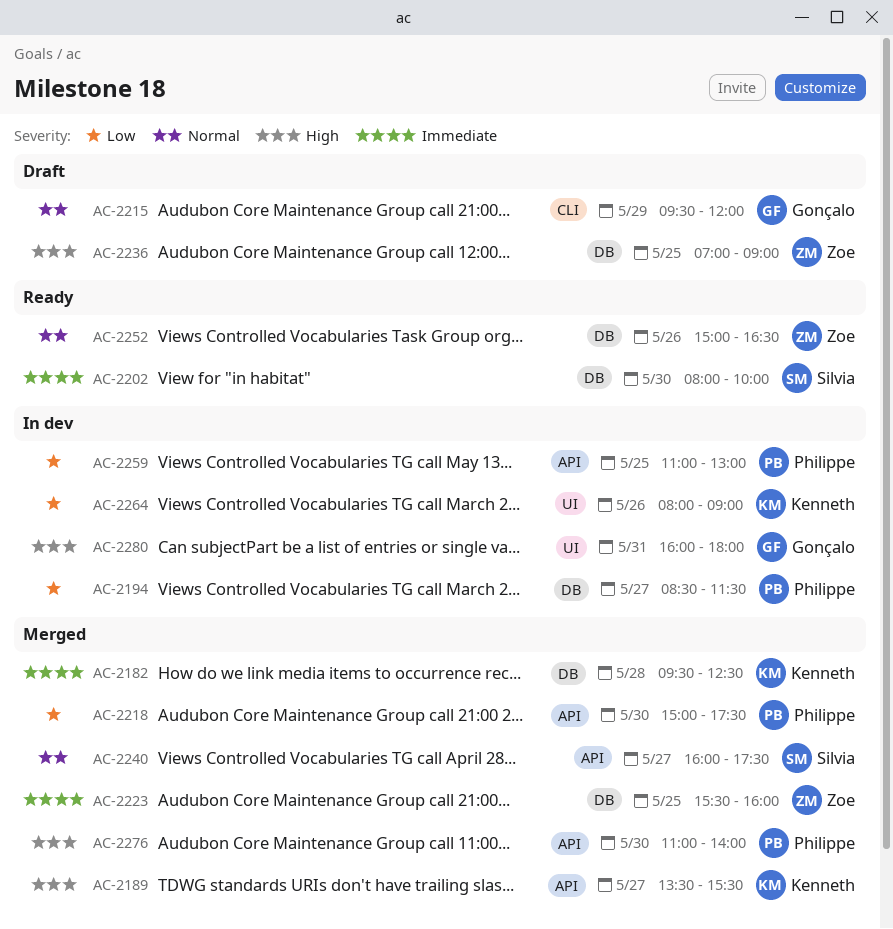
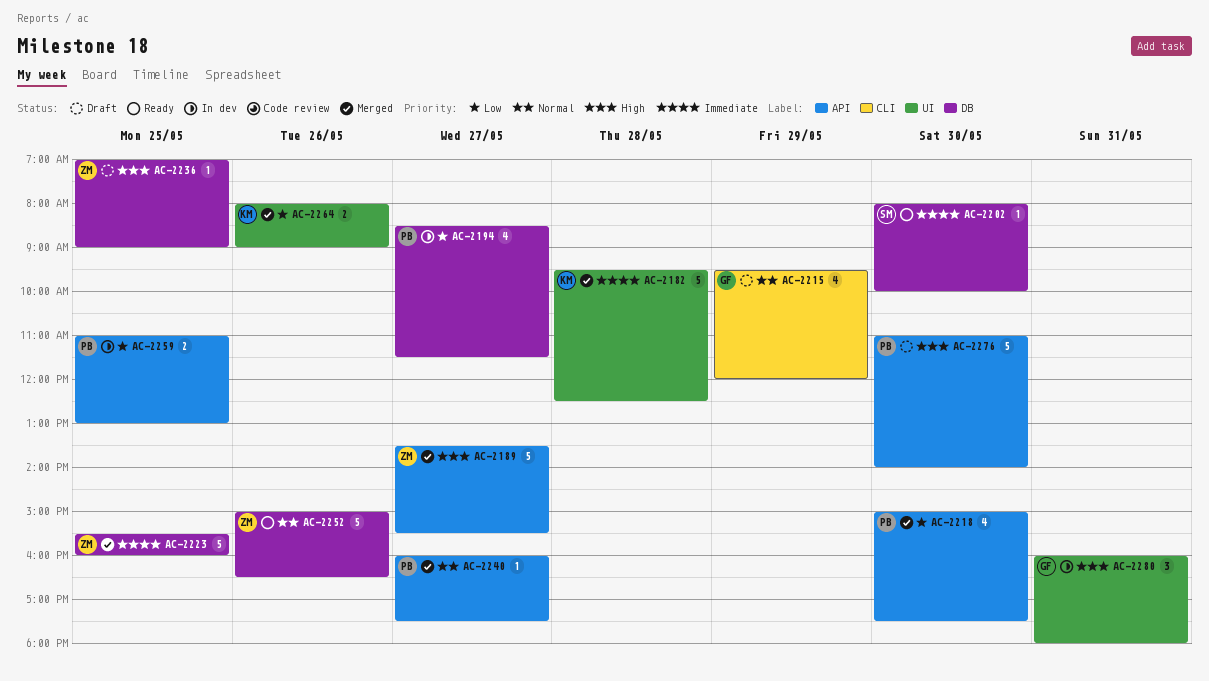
AC-2182, label: DB -> UI
AC-2189, owner: Kenneth -> Zoe
AC-2240, owner: Silvia -> Philippe
AC-2264, status: In dev -> Merged
AC-2276, status: Merged -> Draft

